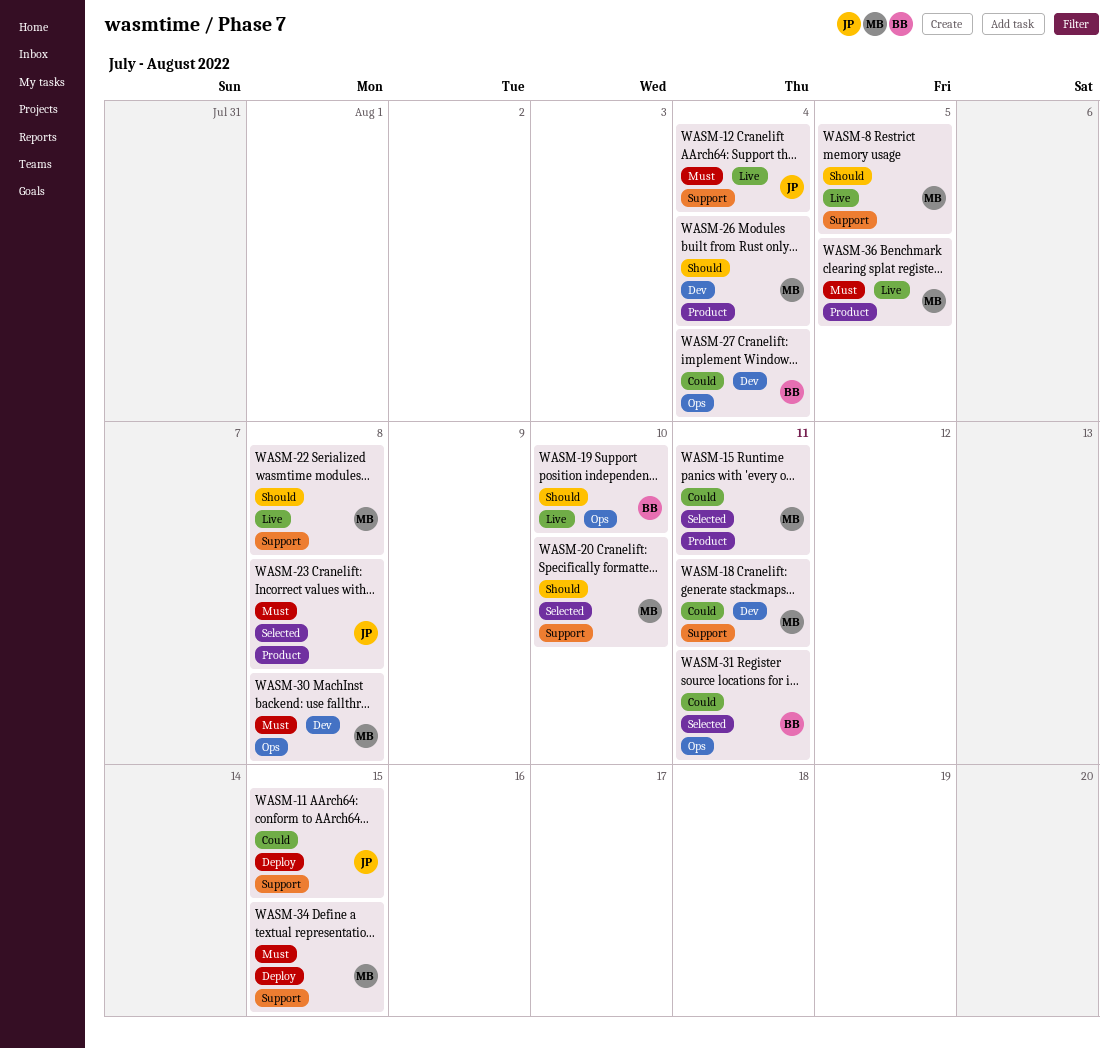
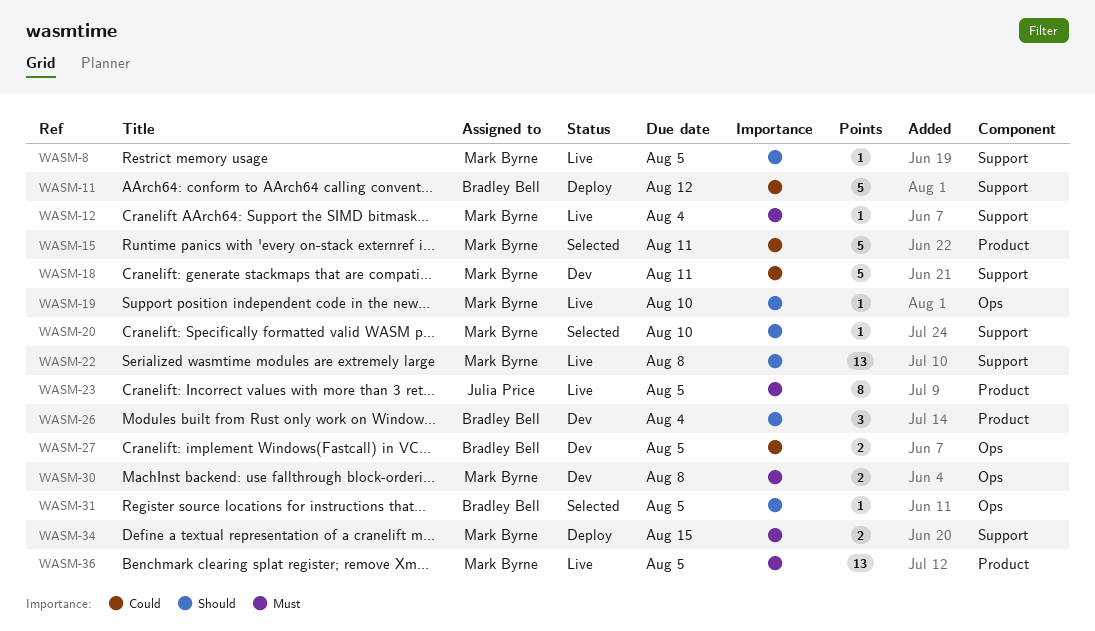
WASM-11, owner: Julia Price -> Bradley Bell
WASM-11, due: Aug 15 -> Aug 12
WASM-12, owner: Julia Price -> Mark Byrne
WASM-19, owner: Bradley Bell -> Mark Byrne
WASM-23, status: Selected -> Live
WASM-23, due: Aug 8 -> Aug 5
WASM-26, owner: Mark Byrne -> Bradley Bell
WASM-27, due: Aug 4 -> Aug 5
WASM-31, priority: Could -> Should
WASM-31, due: Aug 11 -> Aug 5

